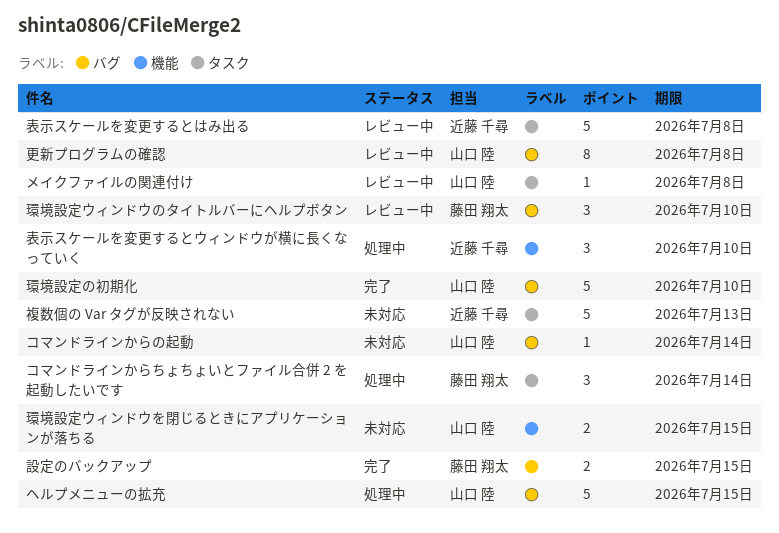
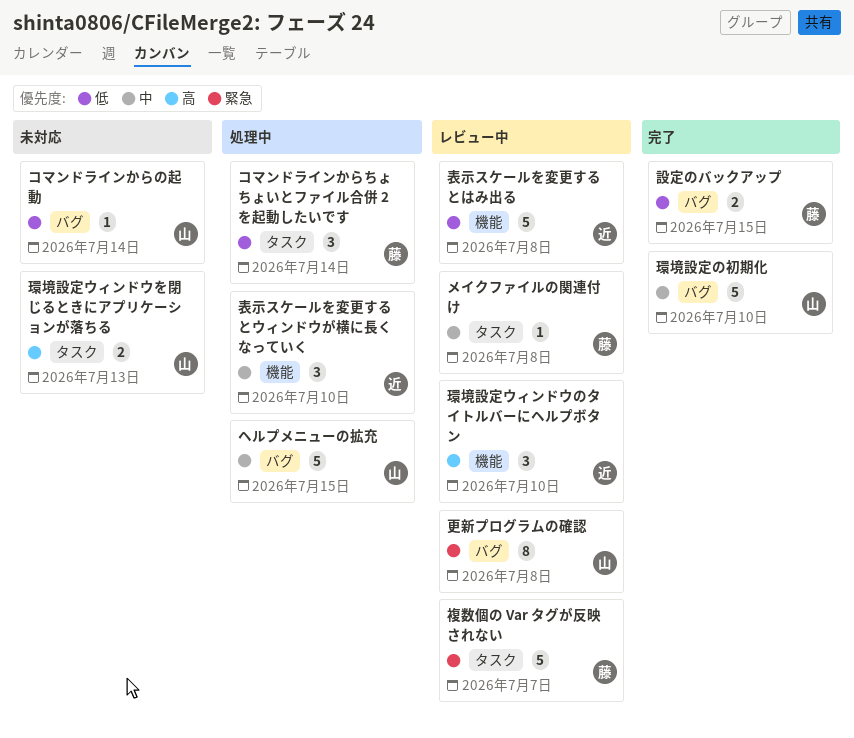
メイクファイルの関連付け, owner: 山口 陸 -> 藤田 翔太
環境設定ウィンドウのタイトルバーにヘルプボタン, owner: 藤田 翔太 -> 近藤 千尋
環境設定ウィンドウのタイトルバーにヘルプボタン, label: バグ -> 機能
環境設定ウィンドウを閉じるときにアプリケーションが落ちる, label: 機能 -> タスク
環境設定ウィンドウを閉じるときにアプリケーションが落ちる, due: Jul 15 -> Jul 13
表示スケールを変更するとはみ出る, label: タスク -> 機能
複数個の Var タグが反映されない, status: 未対応 -> レビュー中
複数個の Var タグが反映されない, owner: 近藤 千尋 -> 藤田 翔太
複数個の Var タグが反映されない, due: Jul 13 -> Jul 7

